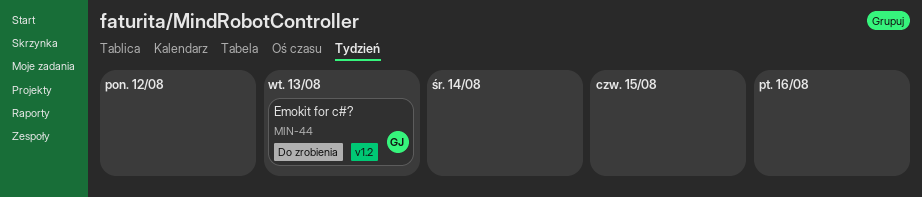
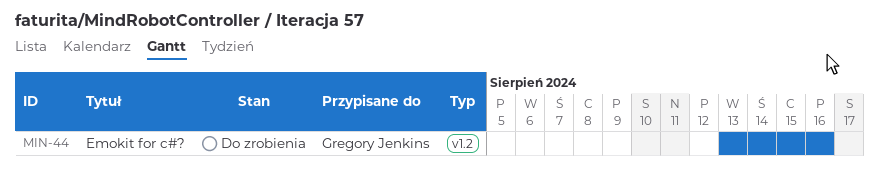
MIN-44, due: Aug 13 -> Aug 16

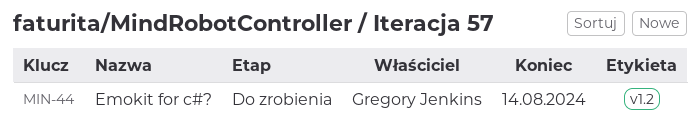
MIN-44, due: Aug 16 -> Aug 14

